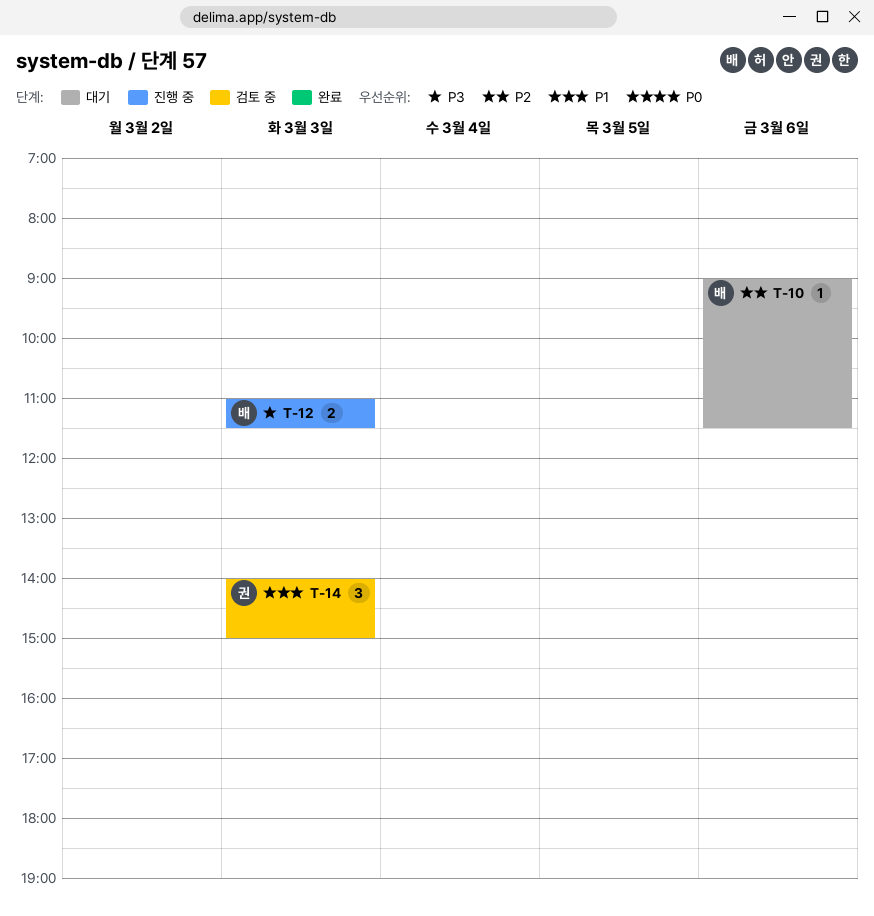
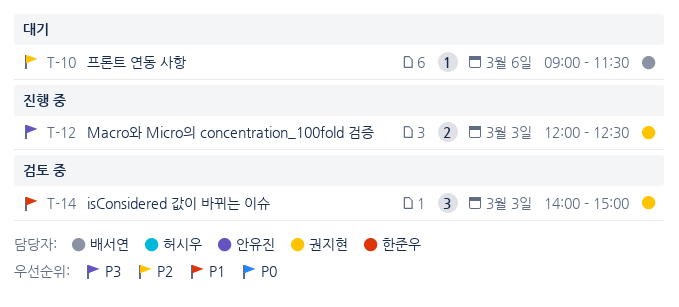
T-12, owner: 배서연 -> 권지현
T-12, begins: 11:00 -> 12:00
T-12, ends: 11:30 -> 12:30

